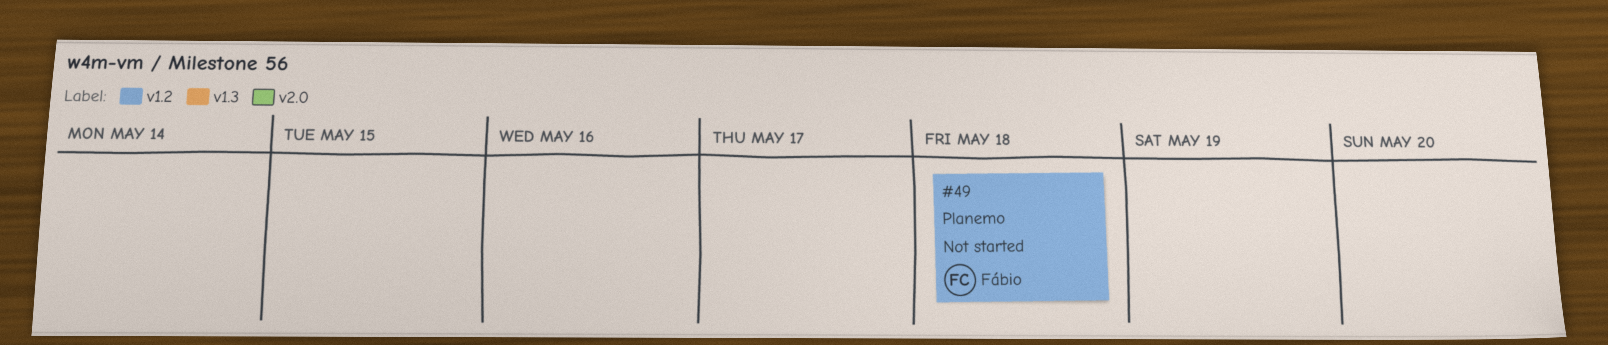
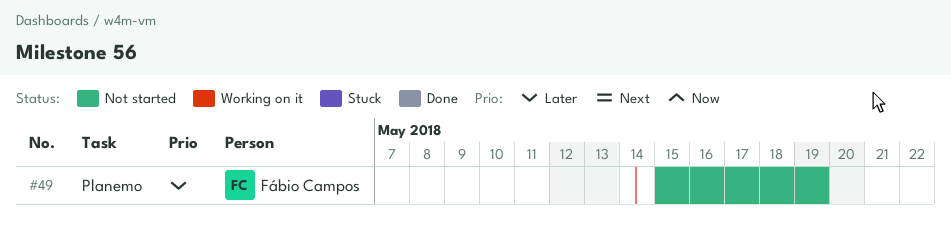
#49, due: May 18 -> May 19

